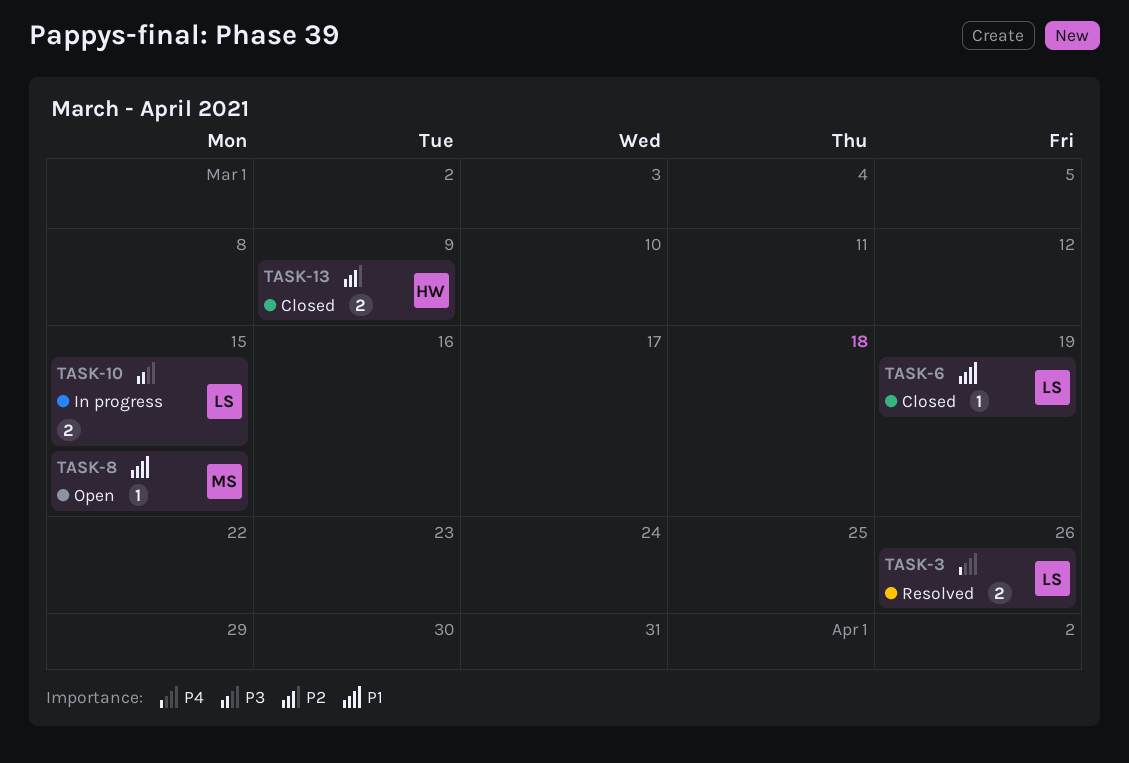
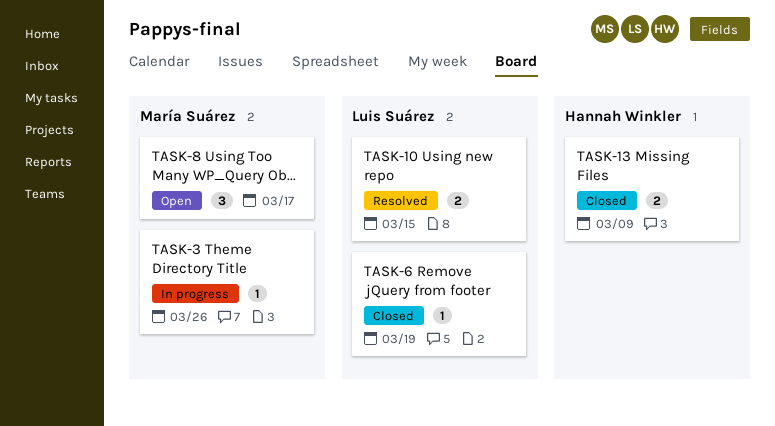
TASK-3, status: Resolved -> In progress
TASK-3, owner: Luis Suárez -> María Suárez
TASK-3, estimate: 2 -> 1
TASK-8, estimate: 1 -> 3
TASK-8, due: Mar 15 -> Mar 17
TASK-10, status: In progress -> Resolved

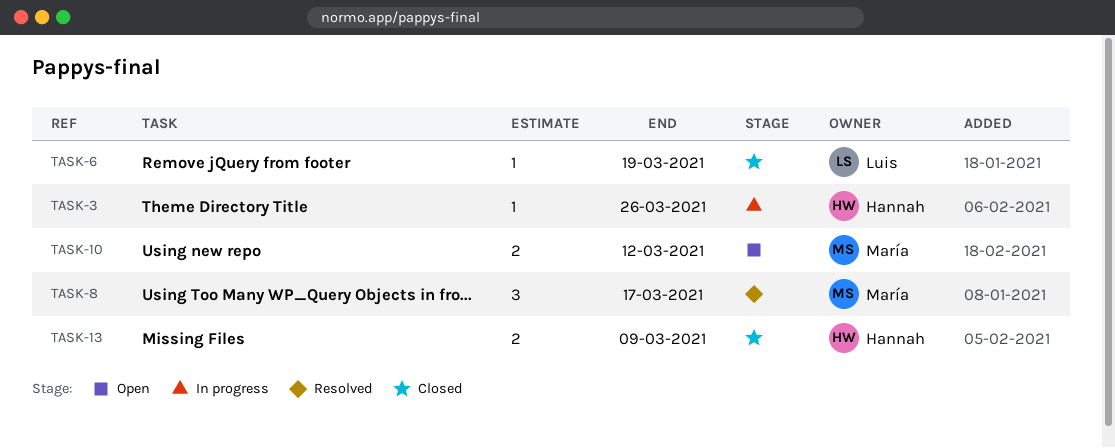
TASK-3, owner: María Suárez -> Hannah Winkler
TASK-8, status: Open -> Resolved
TASK-10, status: Resolved -> Open
TASK-10, owner: Luis Suárez -> María Suárez
TASK-10, due: Mar 15 -> Mar 12

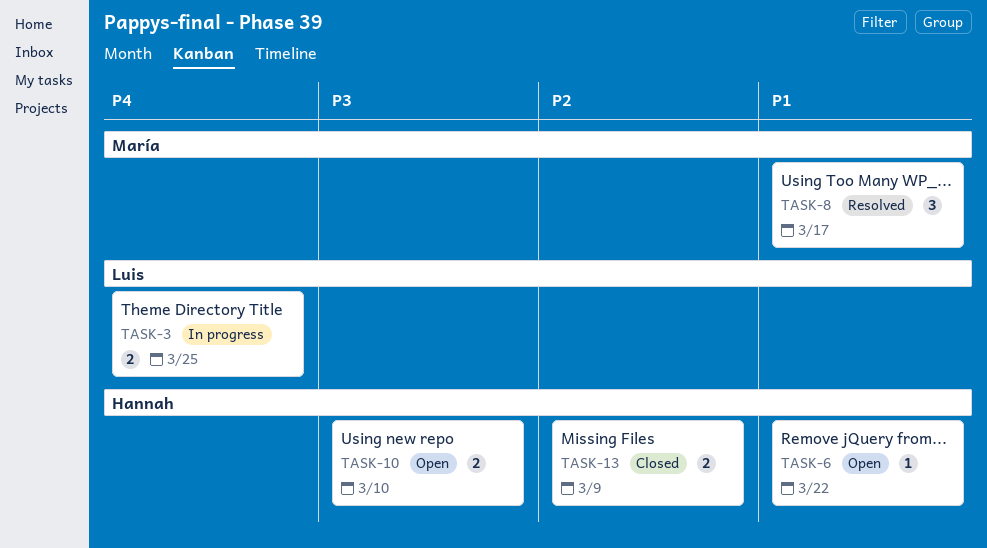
TASK-3, owner: Hannah -> Luis
TASK-3, estimate: 1 -> 2
TASK-3, due: Mar 26 -> Mar 25
TASK-6, status: Closed -> Open
TASK-6, owner: Luis -> Hannah
TASK-6, due: Mar 19 -> Mar 22
TASK-10, owner: María -> Hannah
TASK-10, due: Mar 12 -> Mar 10

